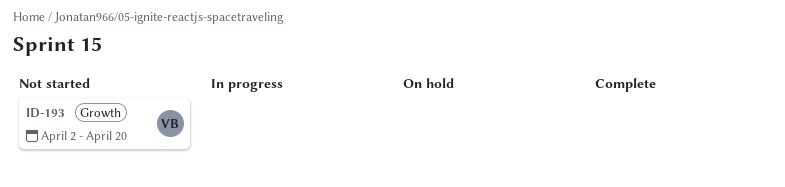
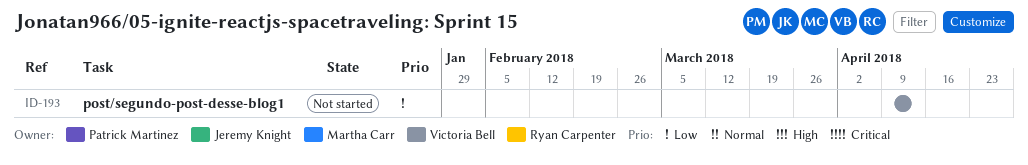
ID-193, start: Apr 2 -> Apr 9
ID-193, due: Apr 20 -> Apr 13

